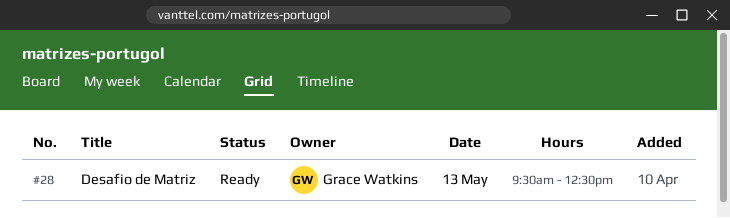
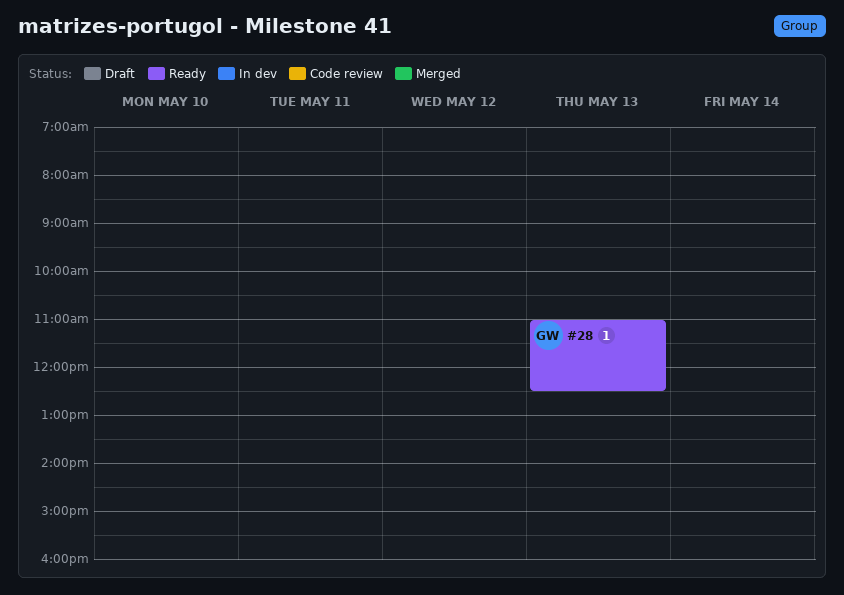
#28, begins: 09:30 -> 11:00

